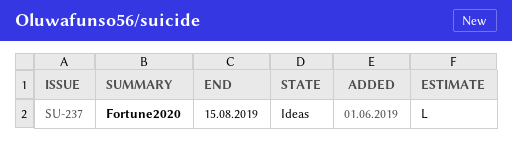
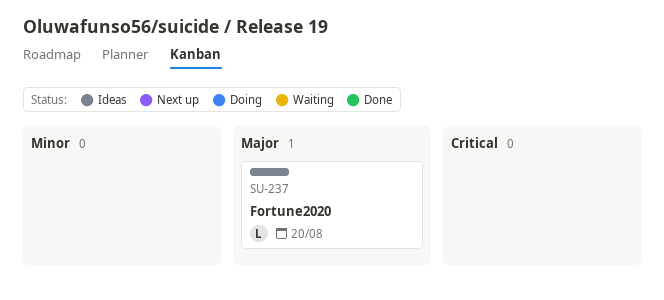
SU-237, due: Aug 15 -> Aug 20

